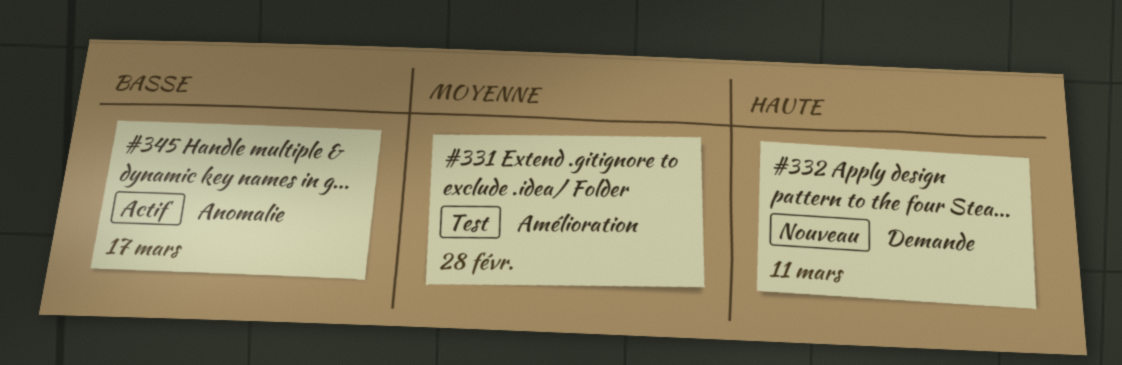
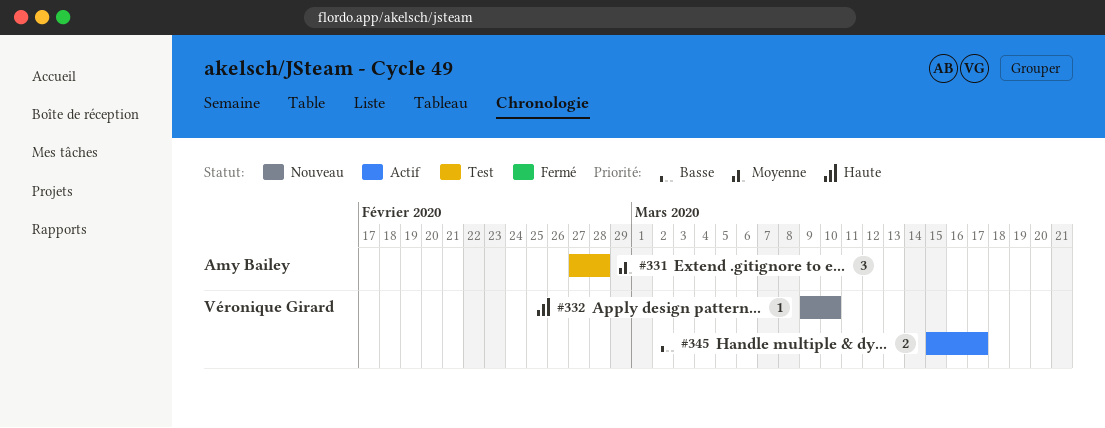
#332, due: Mar 11 -> Mar 10

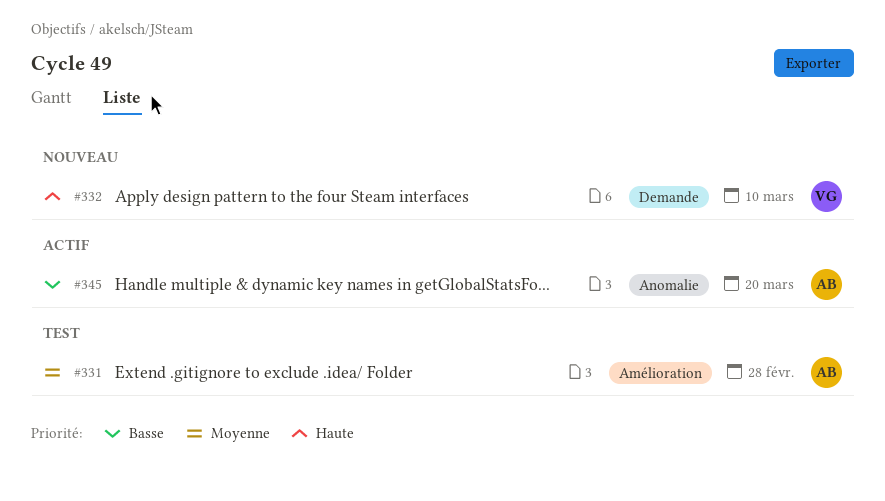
#345, owner: Véronique Girard -> Amy Bailey
#345, due: Mar 17 -> Mar 20

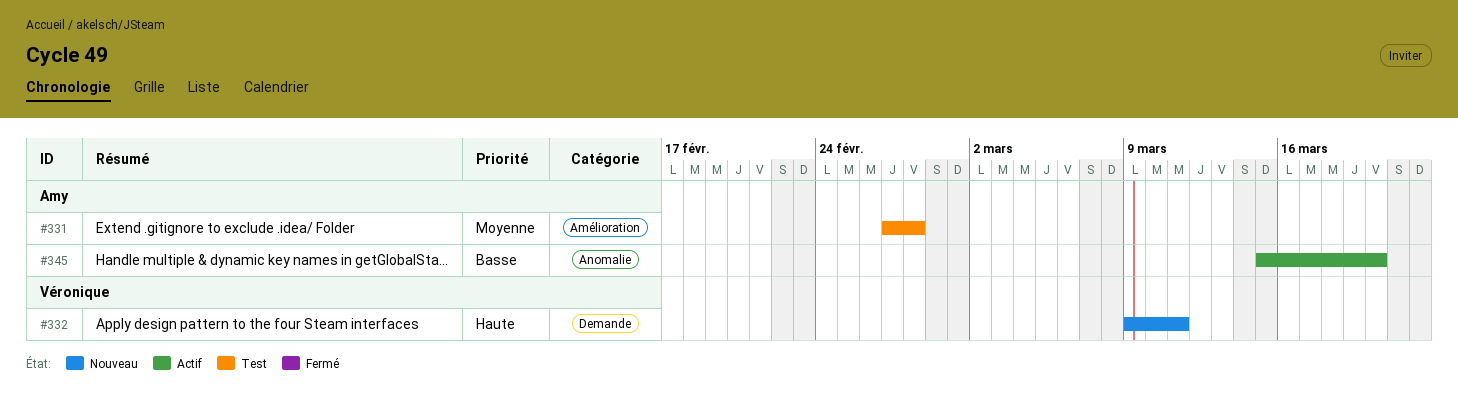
#332, due: Mar 10 -> Mar 11

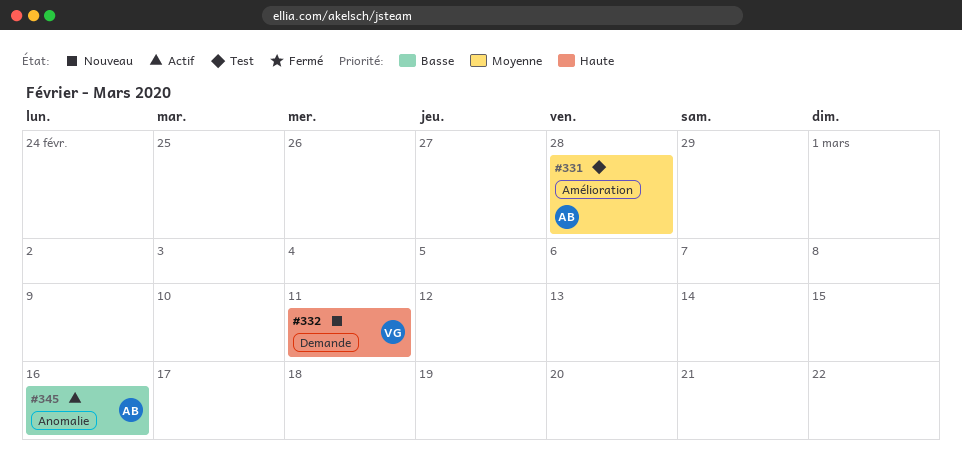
#345, due: Mar 20 -> Mar 16

